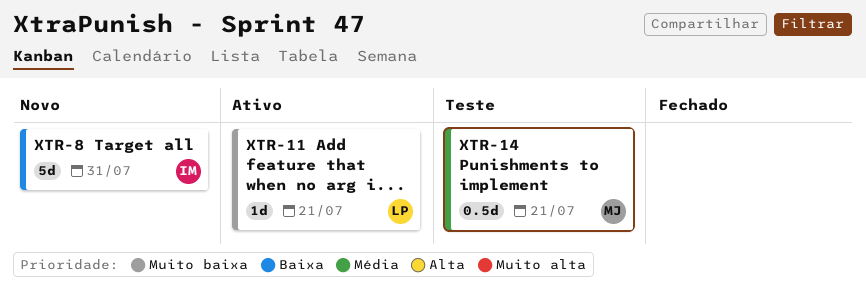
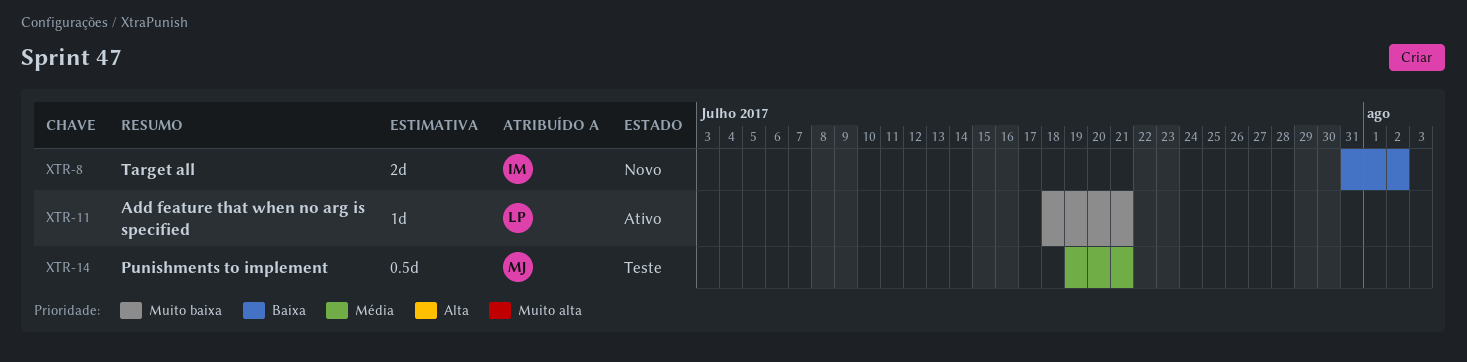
XTR-8, estimate: 5d -> 2d
XTR-8, due: Jul 31 -> Aug 2

